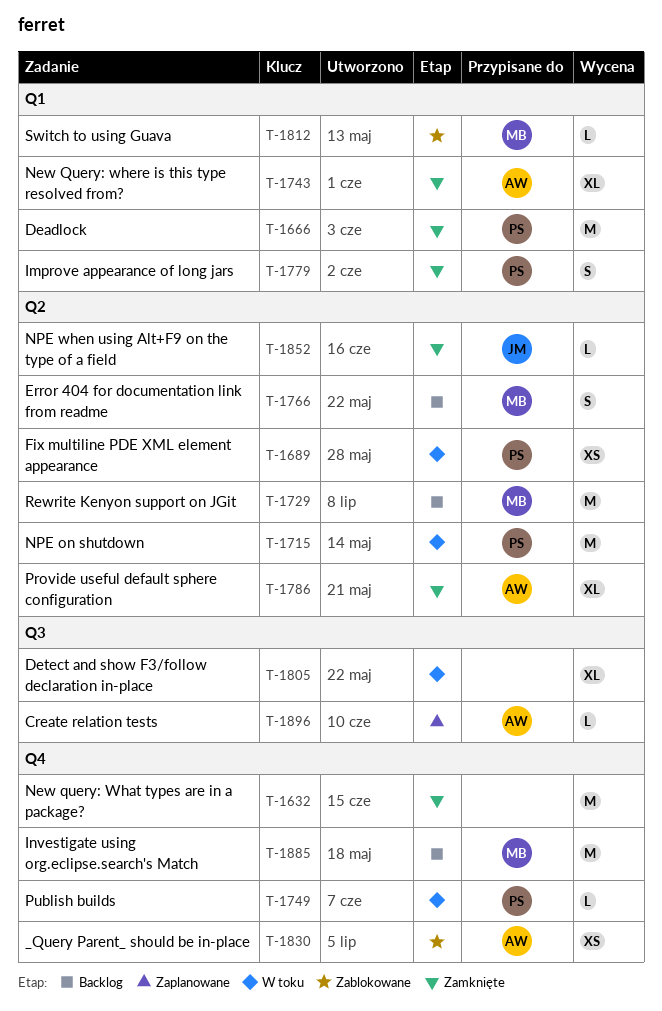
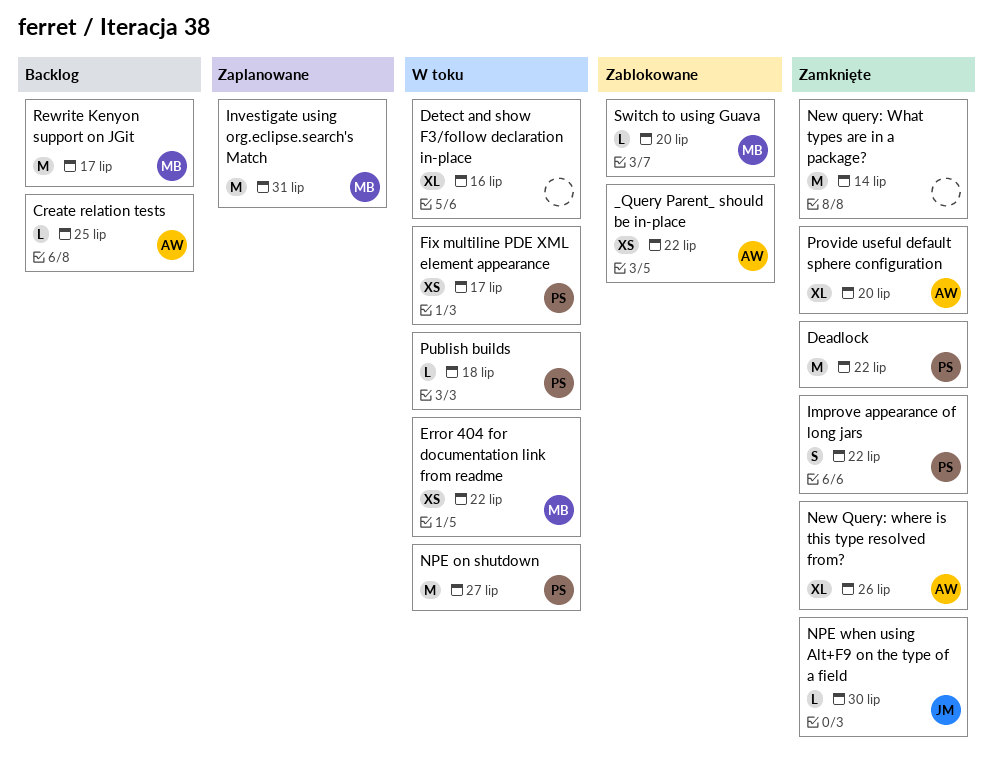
Create relation tests, status: Zaplanowane -> Backlog
Error 404 for documentation link from readme, status: Backlog -> W toku
Error 404 for documentation link from readme, estimate: S -> XS
Investigate using org.eclipse.search's Match, status: Backlog -> Zaplanowane

